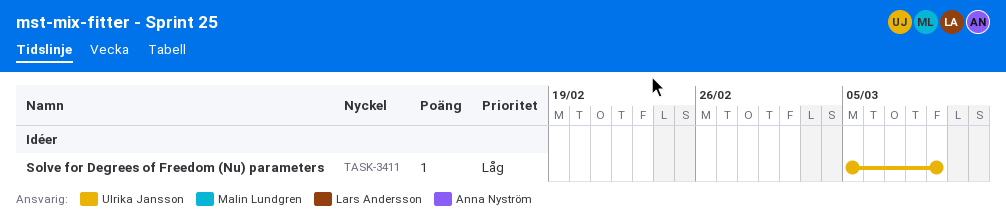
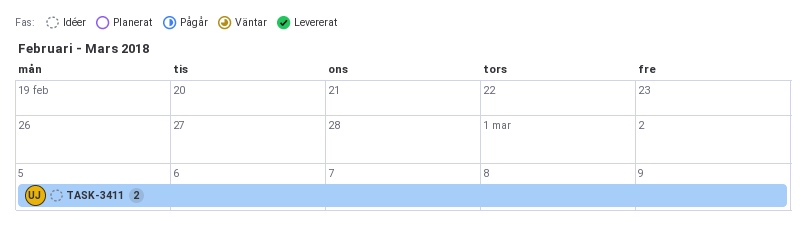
TASK-3411, estimate: 1 -> 2

